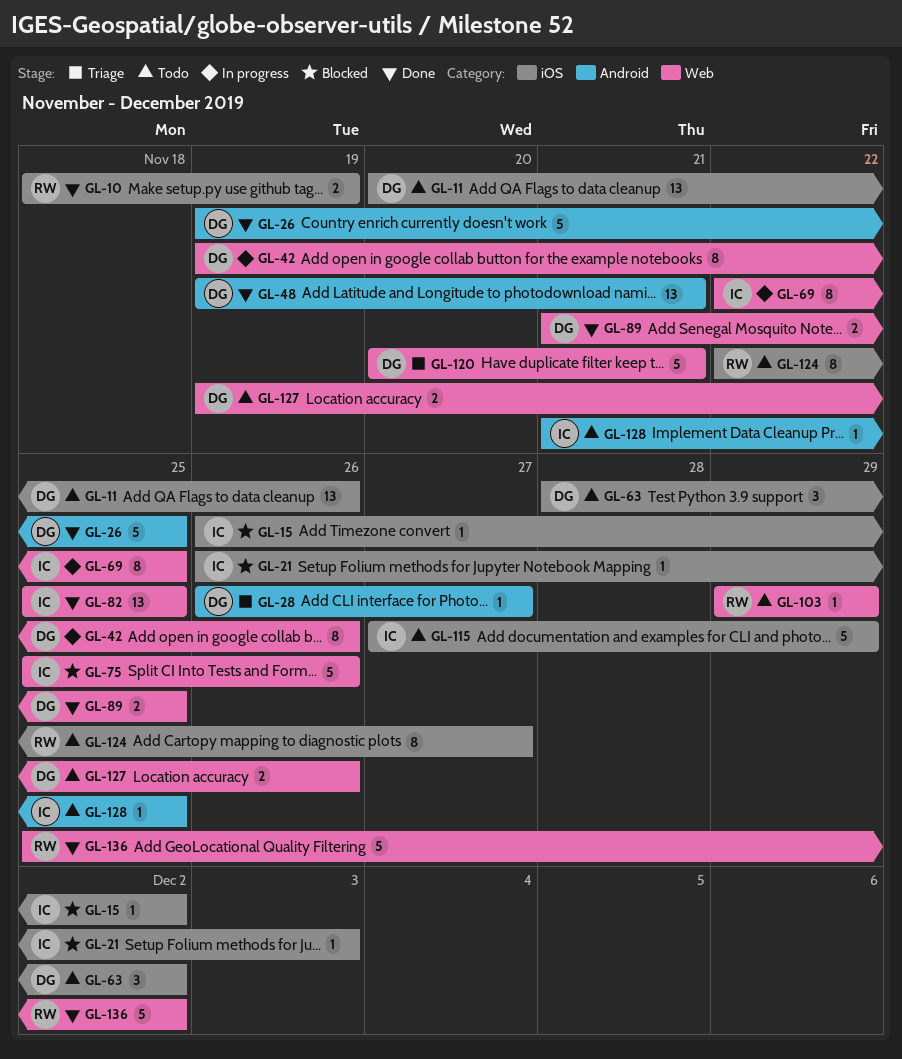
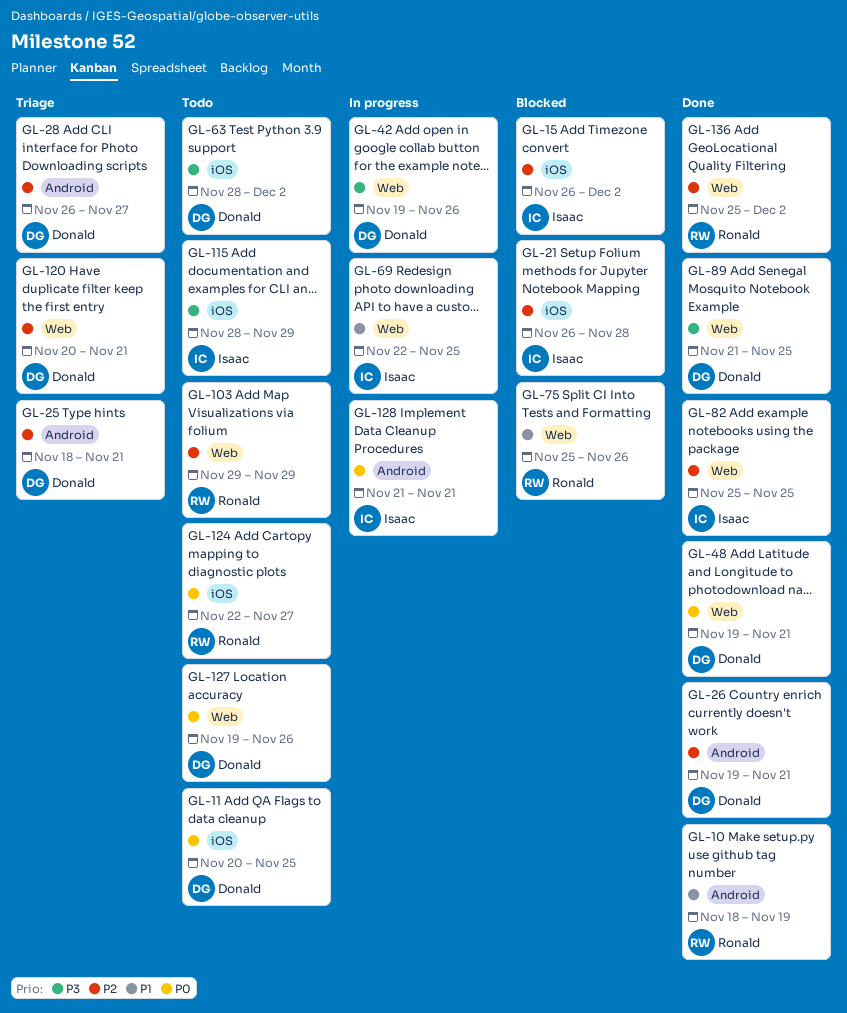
GL-10, label: iOS -> Android
GL-11, due: Nov 26 -> Nov 25
GL-21, due: Dec 3 -> Nov 28
GL-25: none -> present
GL-26, due: Nov 25 -> Nov 21
GL-48, label: Android -> Web
GL-75, owner: Isaac -> Ronald
GL-115, start: Nov 27 -> Nov 28
GL-128, status: Todo -> In progress
GL-128, due: Nov 25 -> Nov 21

